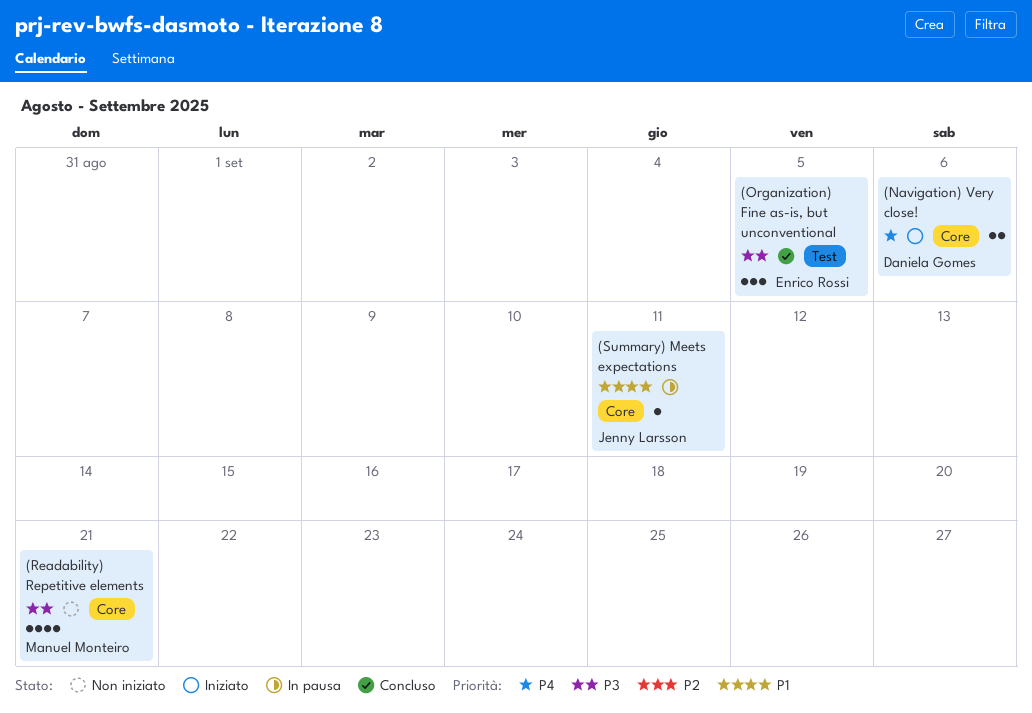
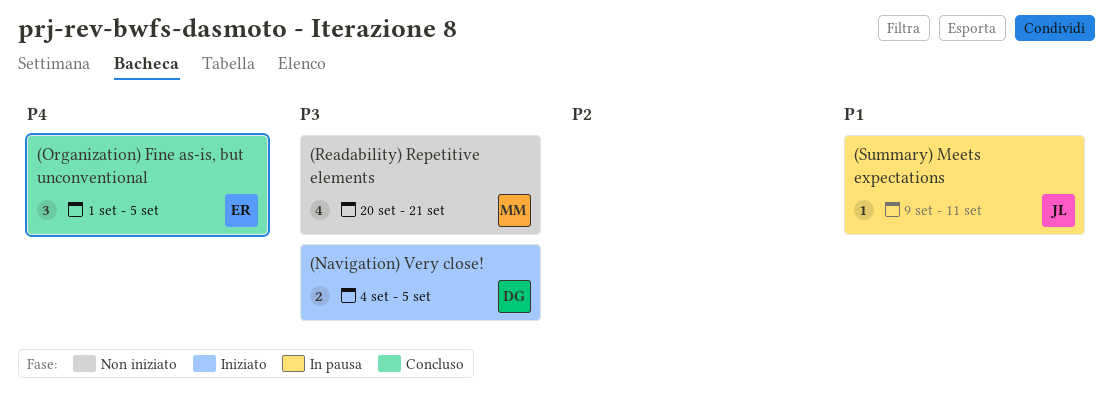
(Navigation) Very close!, priority: P4 -> P3
(Navigation) Very close!, due: Sep 6 -> Sep 5
(Organization) Fine as-is, but unconventional, priority: P3 -> P4

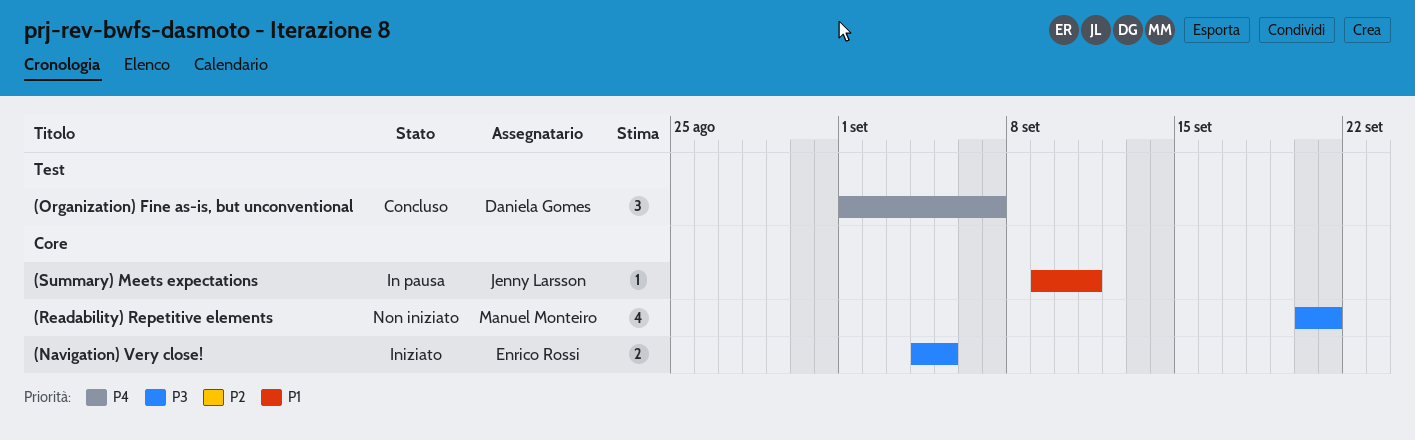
(Navigation) Very close!, owner: Daniela Gomes -> Enrico Rossi
(Organization) Fine as-is, but unconventional, owner: Enrico Rossi -> Daniela Gomes
(Organization) Fine as-is, but unconventional, due: Sep 5 -> Sep 7

